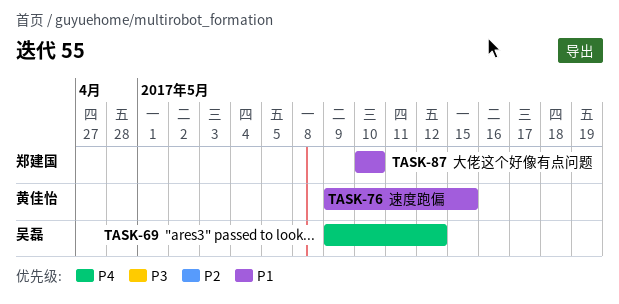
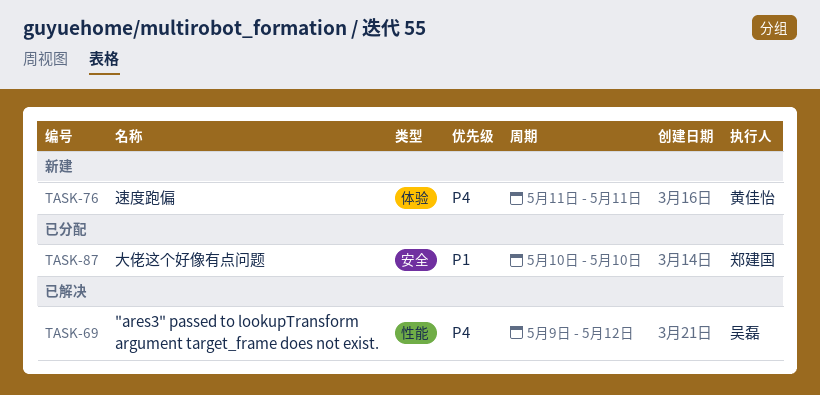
TASK-76, priority: P1 -> P4
TASK-76, start: May 9 -> May 11
TASK-76, due: May 15 -> May 11

